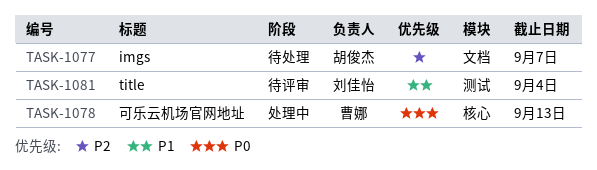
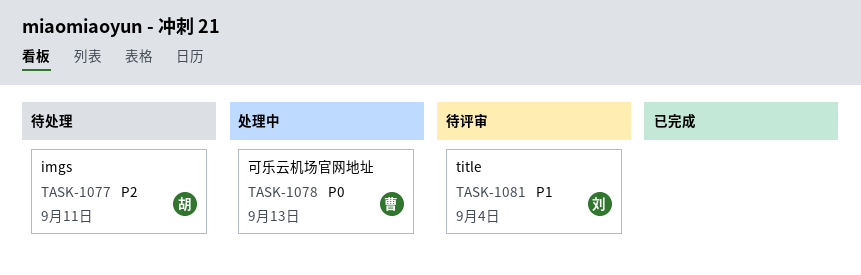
TASK-1077, due: Sep 7 -> Sep 11

